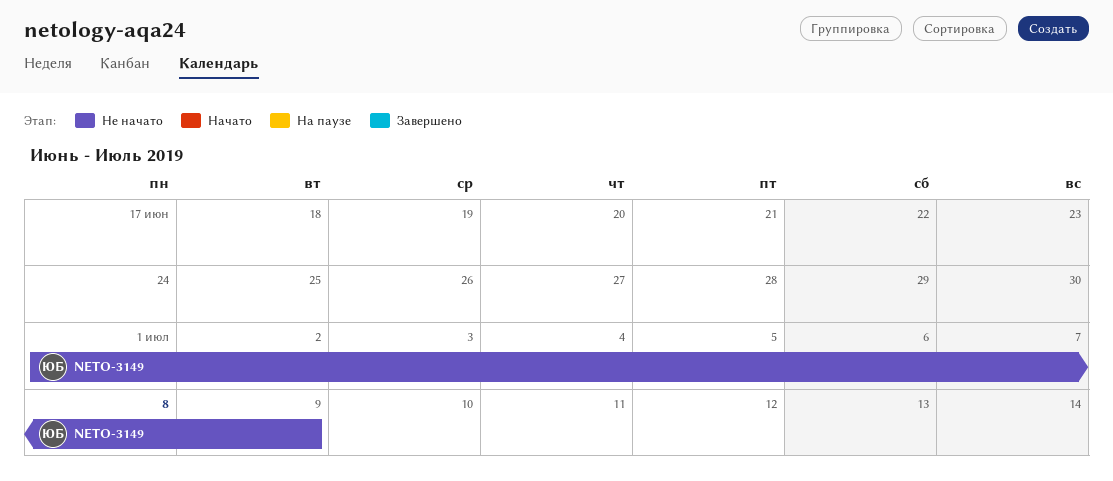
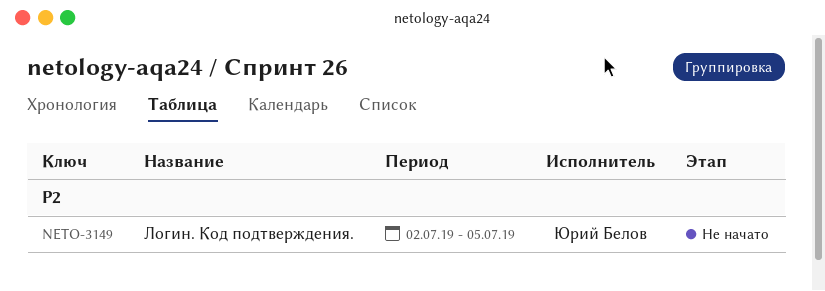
NETO-3149, start: Jul 1 -> Jul 2
NETO-3149, due: Jul 9 -> Jul 5

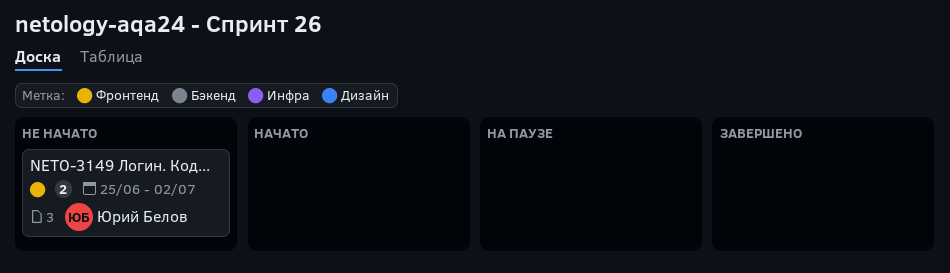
NETO-3149, start: Jul 2 -> Jun 25
NETO-3149, due: Jul 5 -> Jul 2

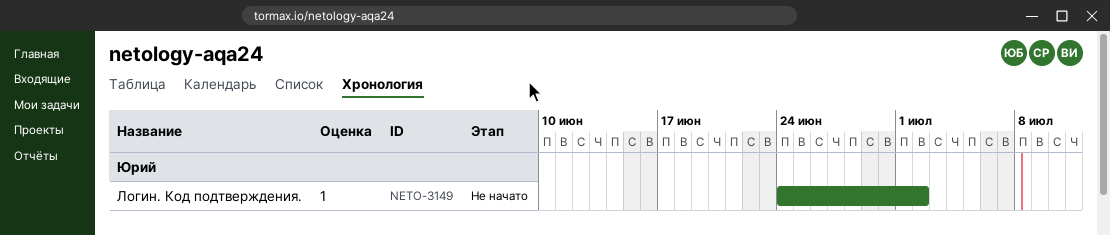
NETO-3149, estimate: 2 -> 1
NETO-3149, start: Jun 25 -> Jun 24

